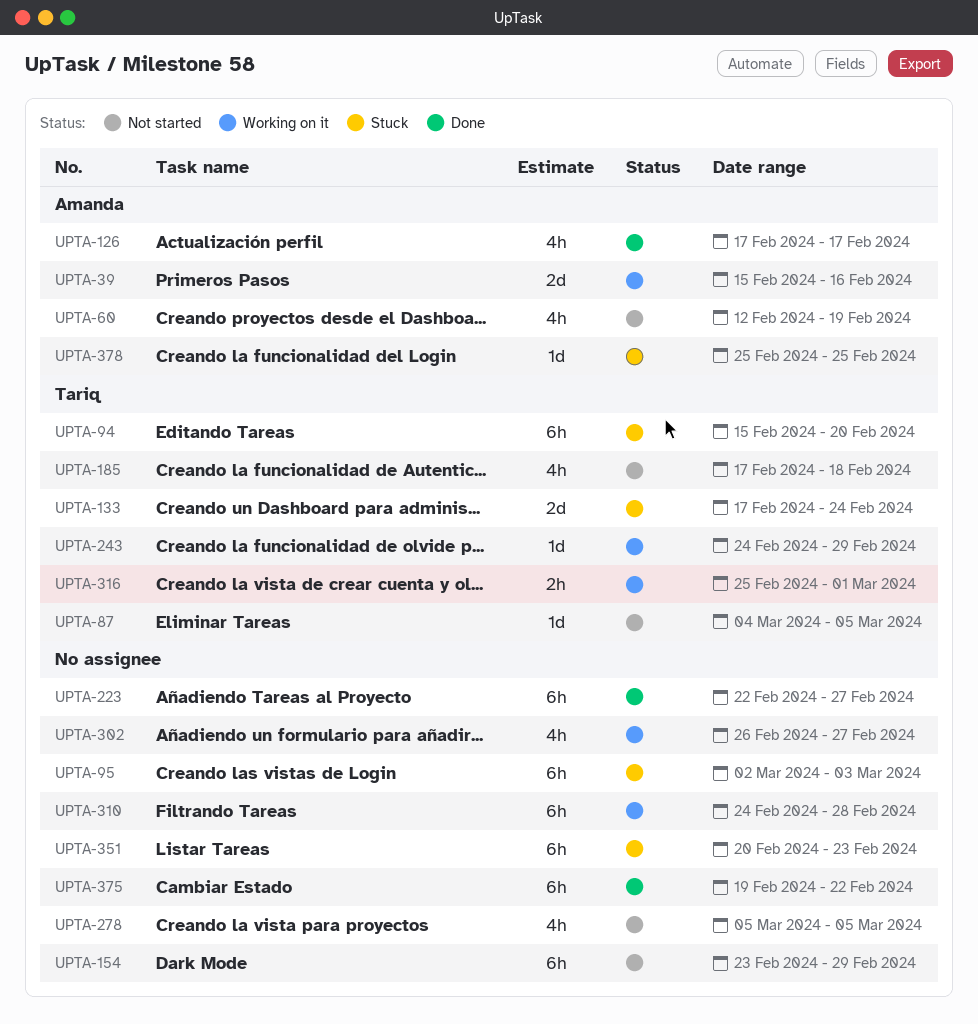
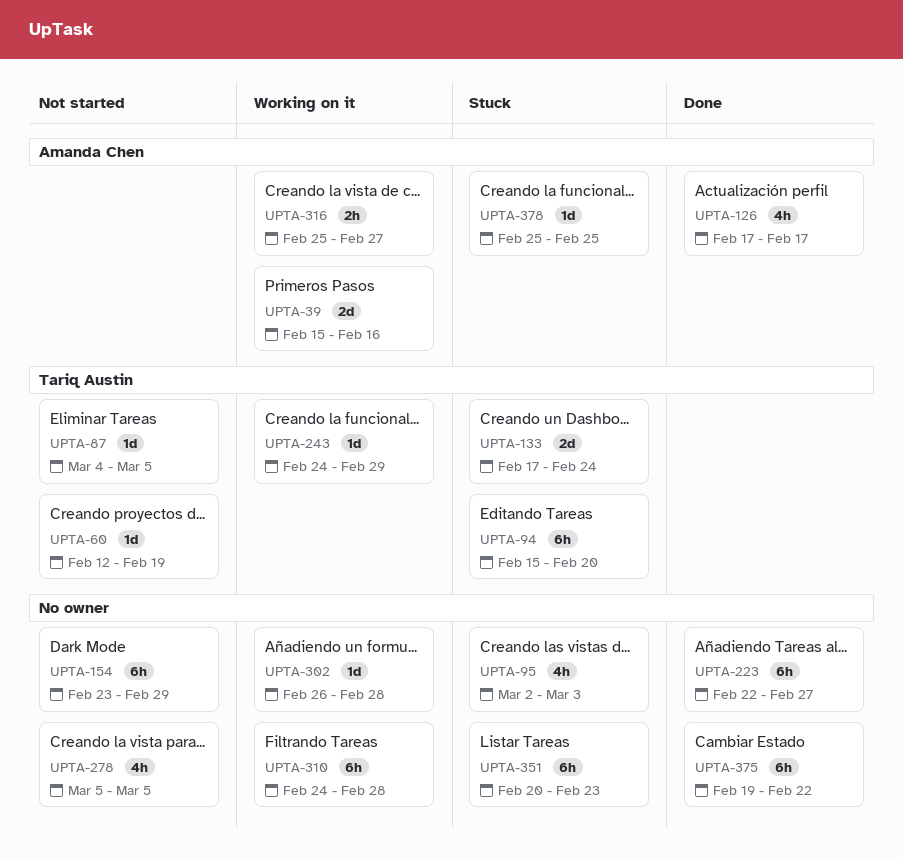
UPTA-60, owner: Amanda Chen -> Tariq Austin
UPTA-60, estimate: 4h -> 1d
UPTA-95, estimate: 6h -> 4h
UPTA-185: present -> none
UPTA-302, estimate: 4h -> 1d
UPTA-302, due: Feb 27 -> Feb 28
UPTA-316, owner: Tariq Austin -> Amanda Chen
UPTA-316, due: Mar 1 -> Feb 27

